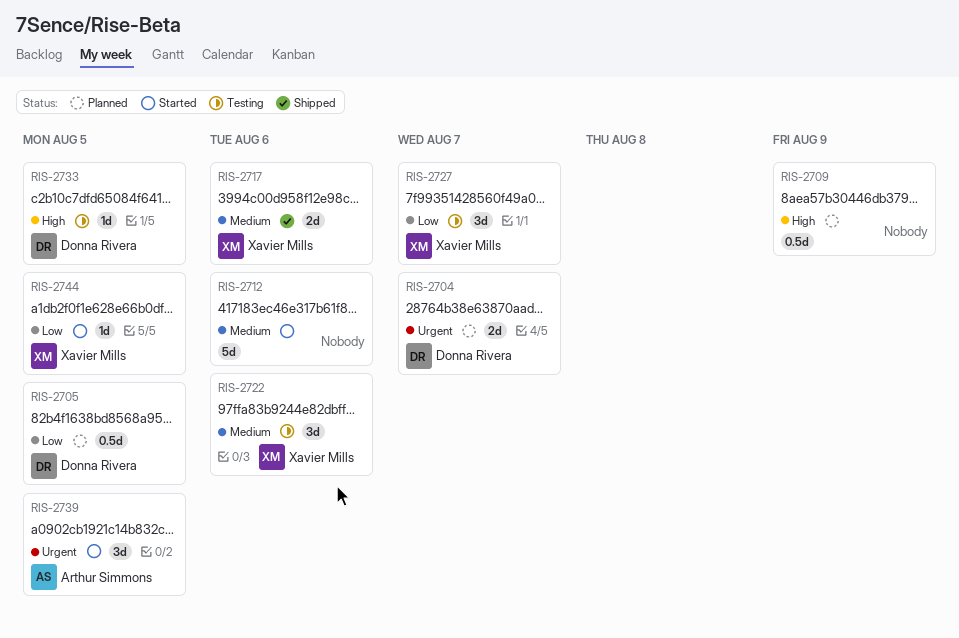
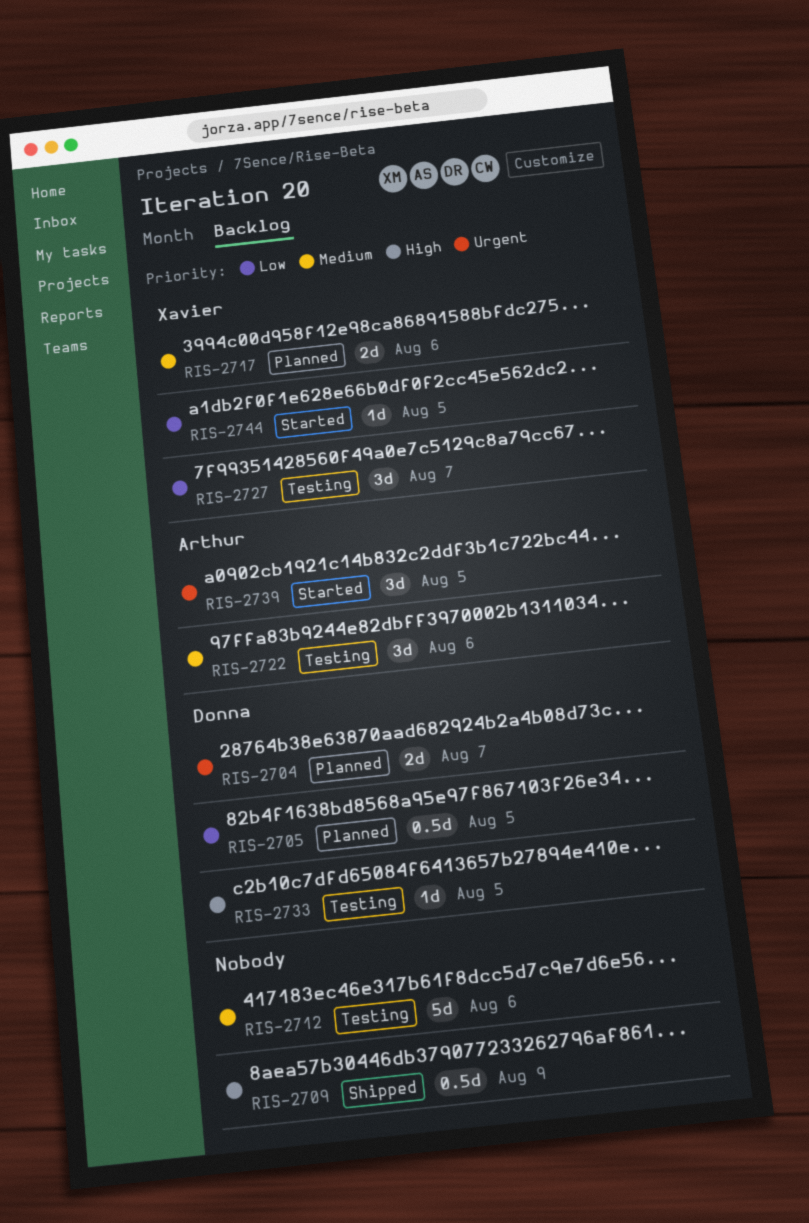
RIS-2709, status: Planned -> Shipped
RIS-2712, status: Started -> Testing
RIS-2717, status: Shipped -> Planned
RIS-2722, owner: Xavier Mills -> Arthur Simmons

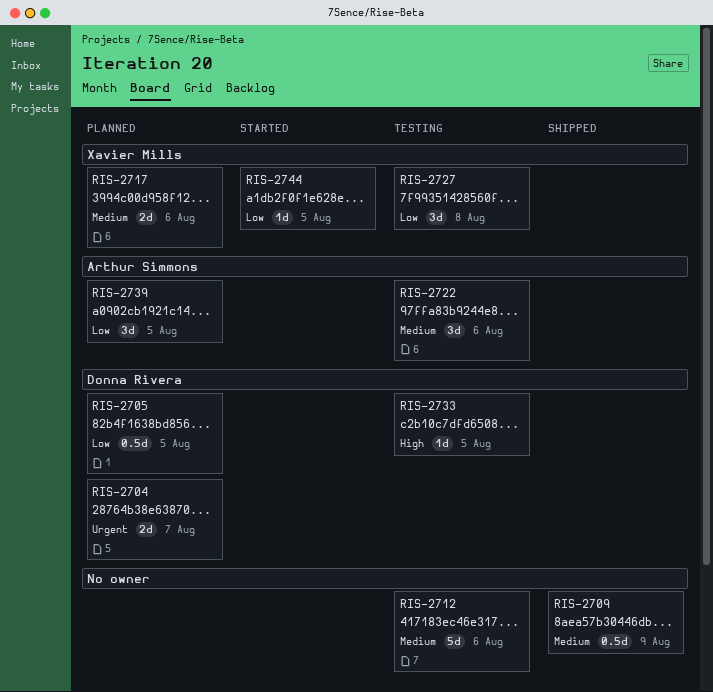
RIS-2709, priority: High -> Medium
RIS-2727, due: Aug 7 -> Aug 8
RIS-2739, status: Started -> Planned
RIS-2739, priority: Urgent -> Low

